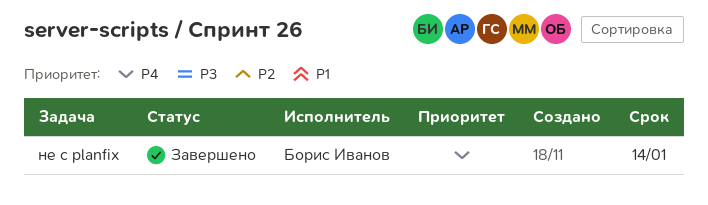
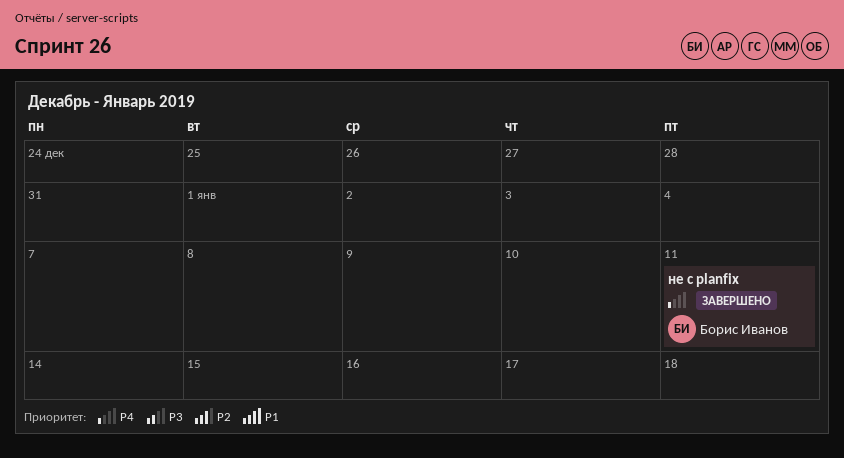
не с planfix, due: Jan 14 -> Jan 11

